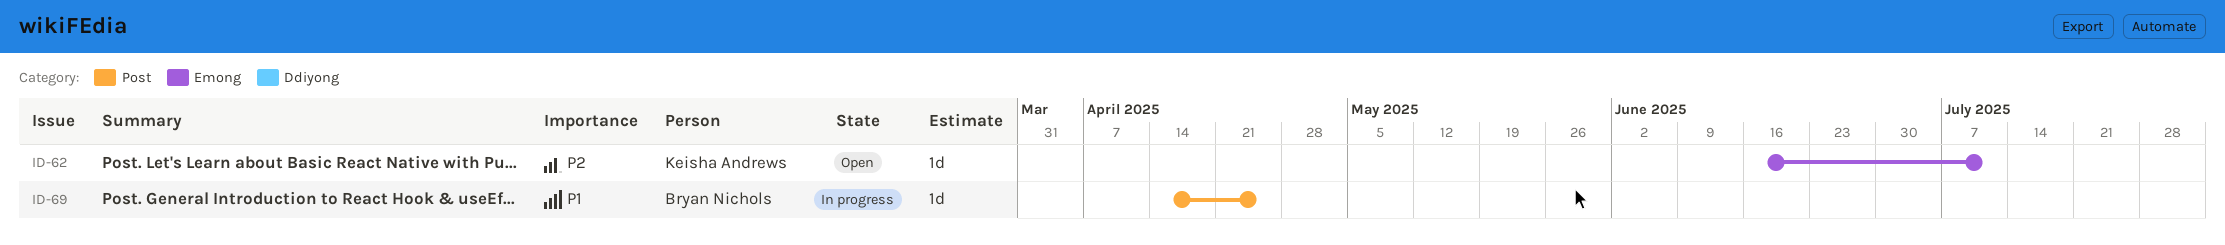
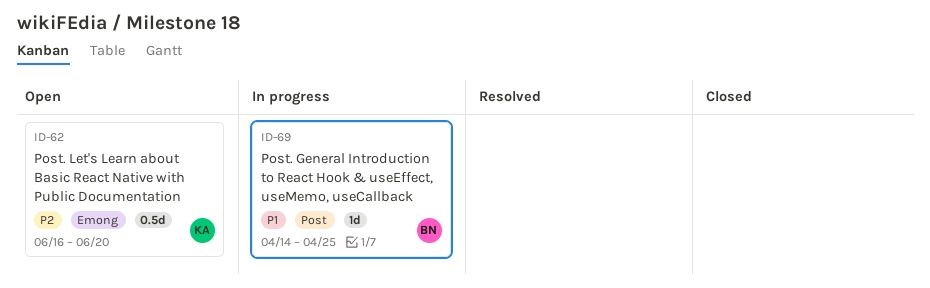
ID-62, estimate: 1d -> 0.5d
ID-62, due: Jul 11 -> Jun 20

